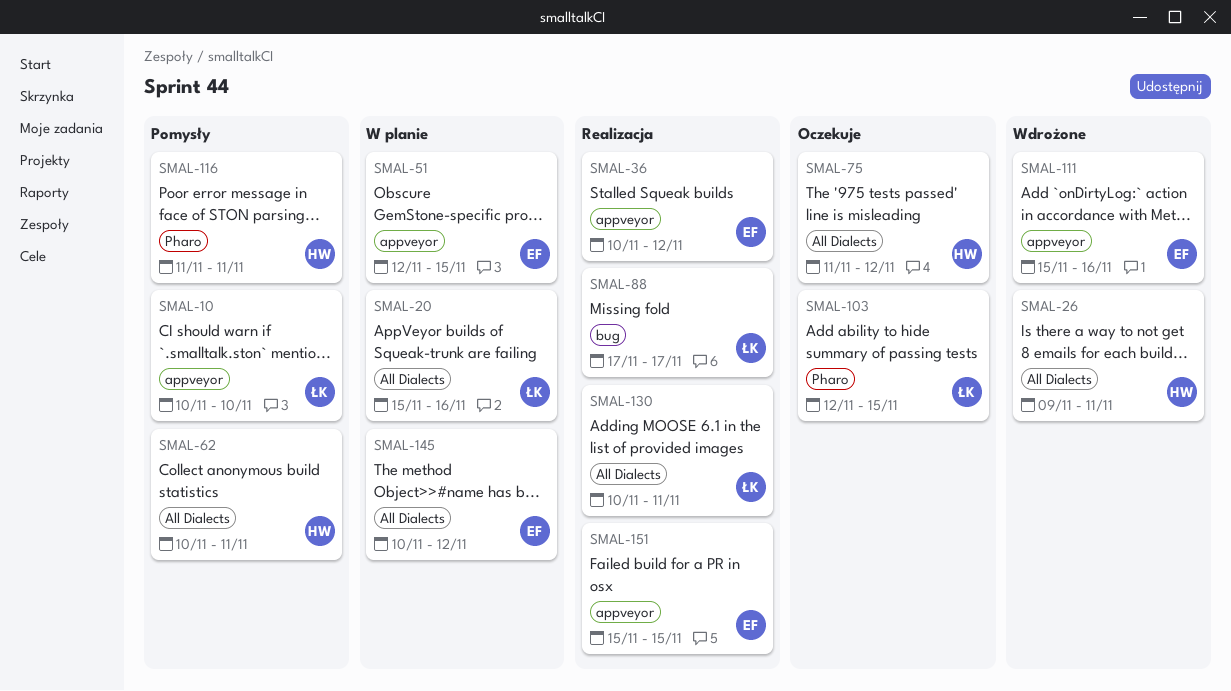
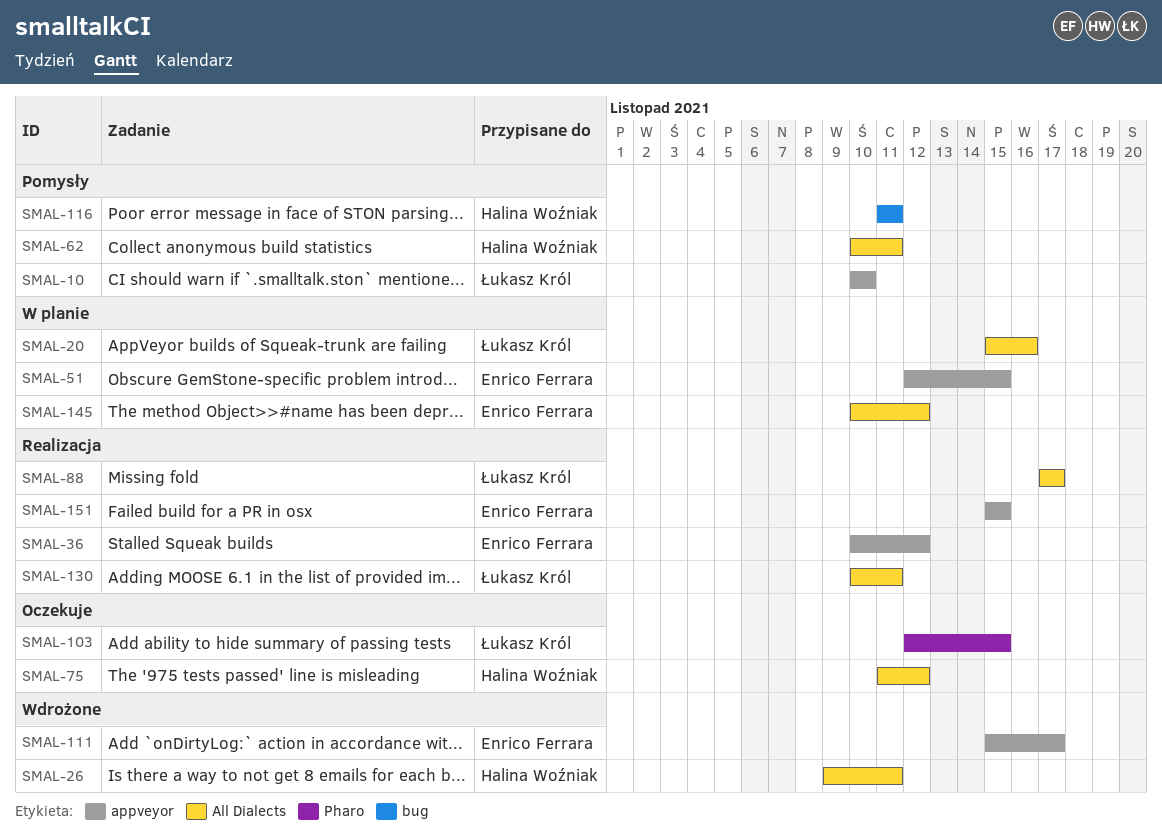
SMAL-88, label: bug -> All Dialects
SMAL-111, due: Nov 16 -> Nov 17
SMAL-116, label: Pharo -> bug

